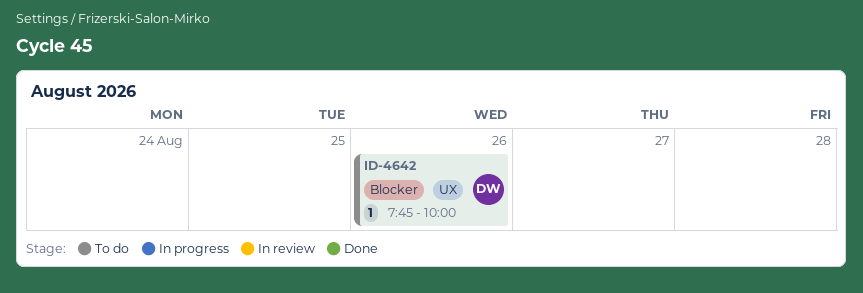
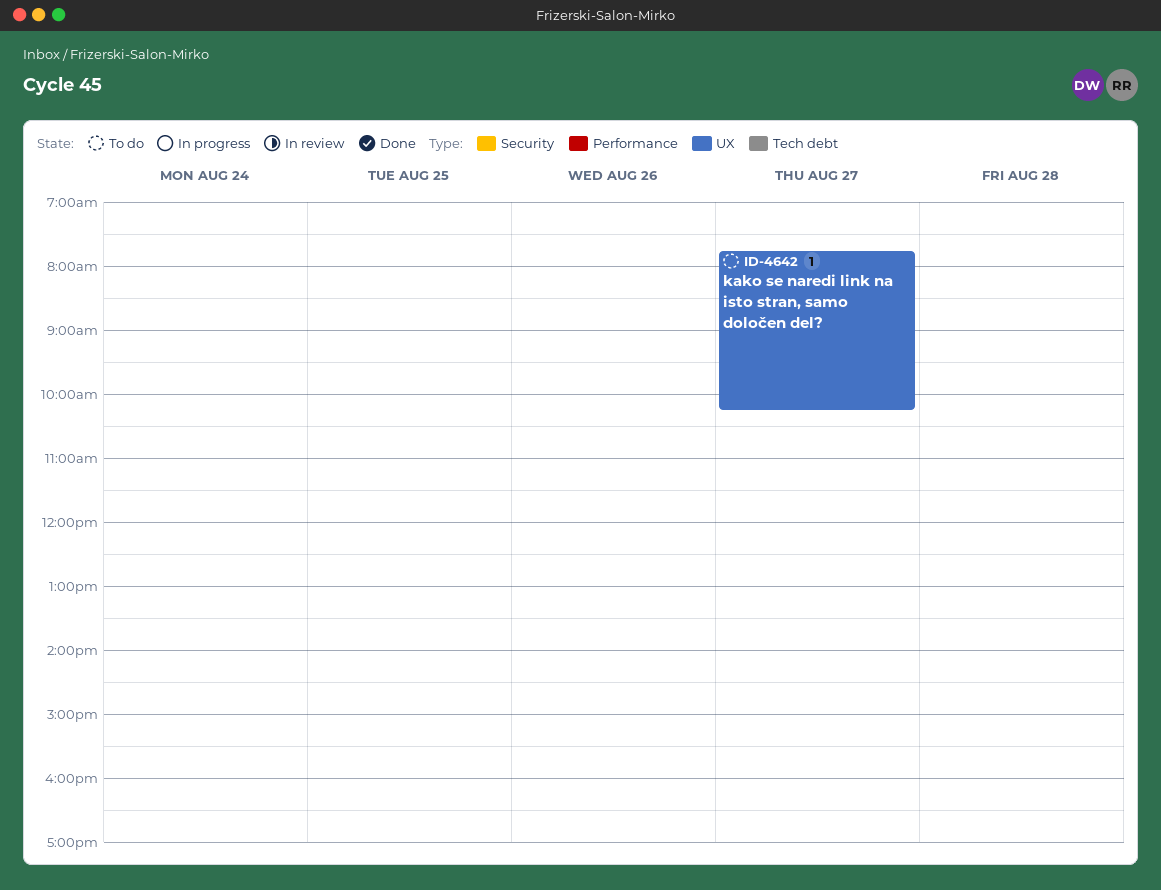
ID-4642, day: Aug 26 -> Aug 27
ID-4642, ends: 10:00 -> 10:15

